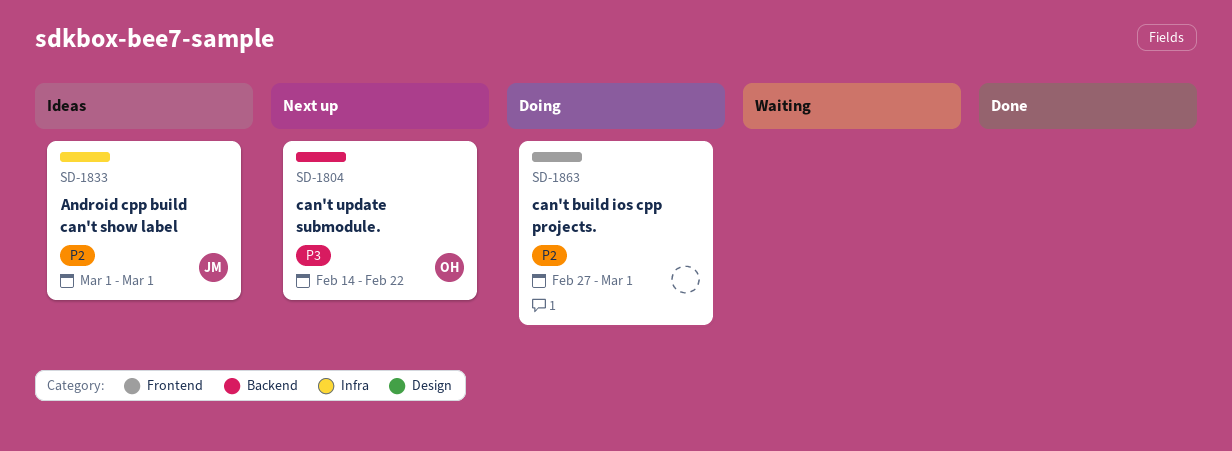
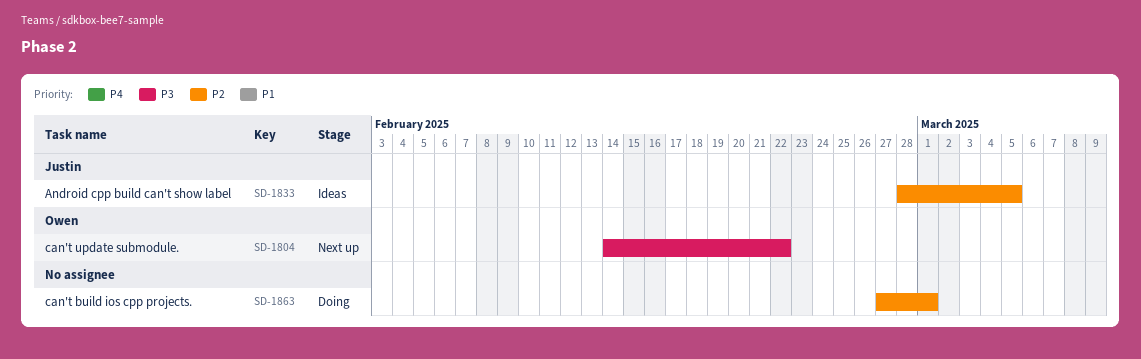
SD-1833, start: Mar 1 -> Feb 28
SD-1833, due: Mar 1 -> Mar 5

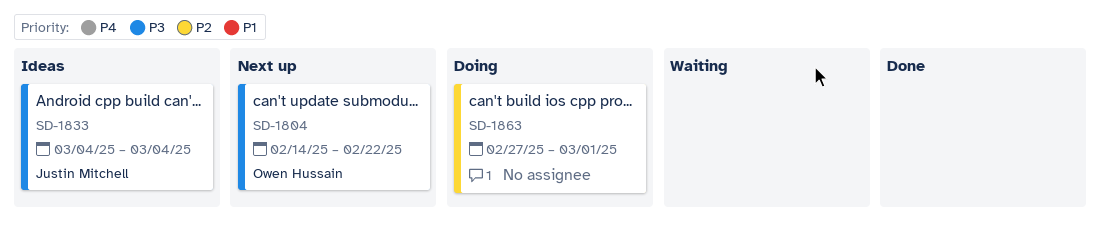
SD-1833, priority: P2 -> P3
SD-1833, start: Feb 28 -> Mar 4
SD-1833, due: Mar 5 -> Mar 4

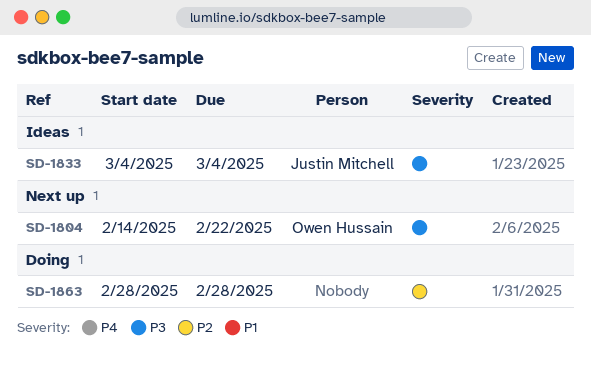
SD-1863, start: Feb 27 -> Feb 28
SD-1863, due: Mar 1 -> Feb 28

